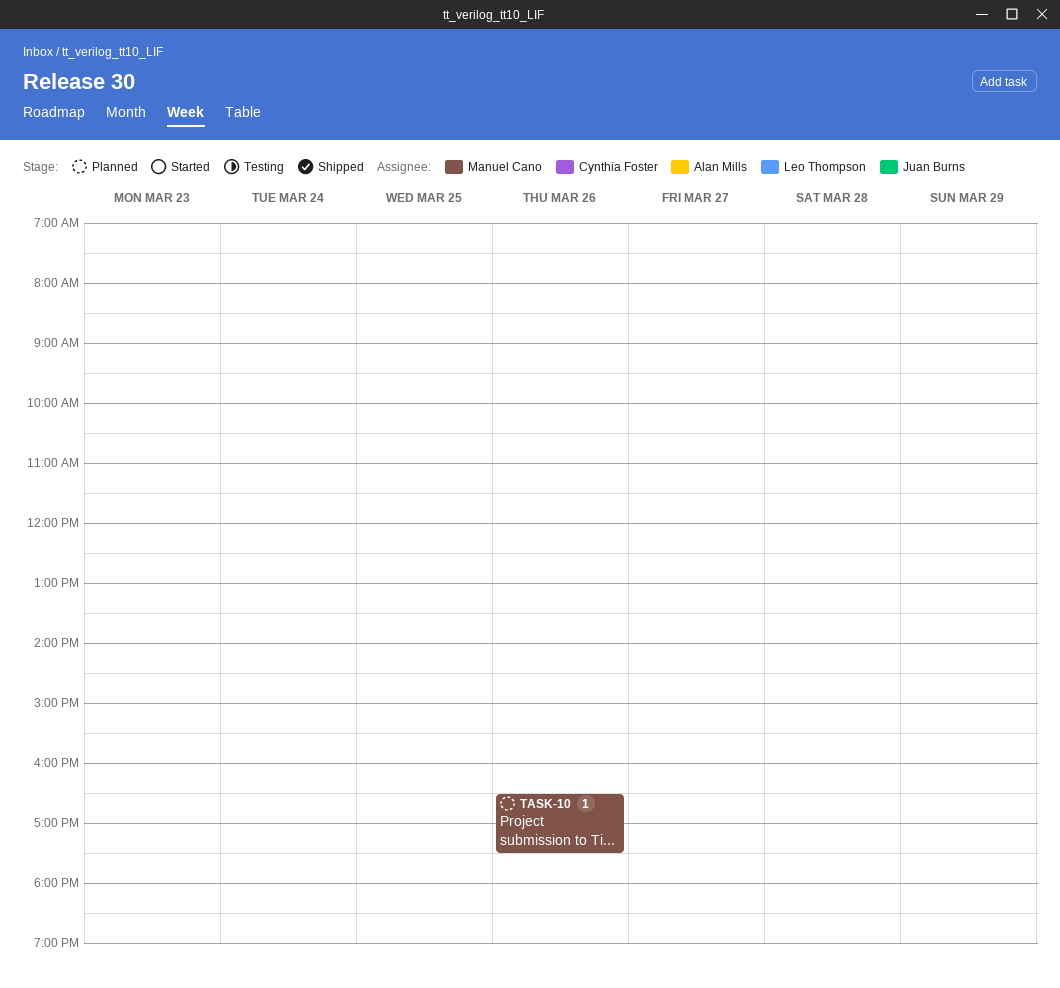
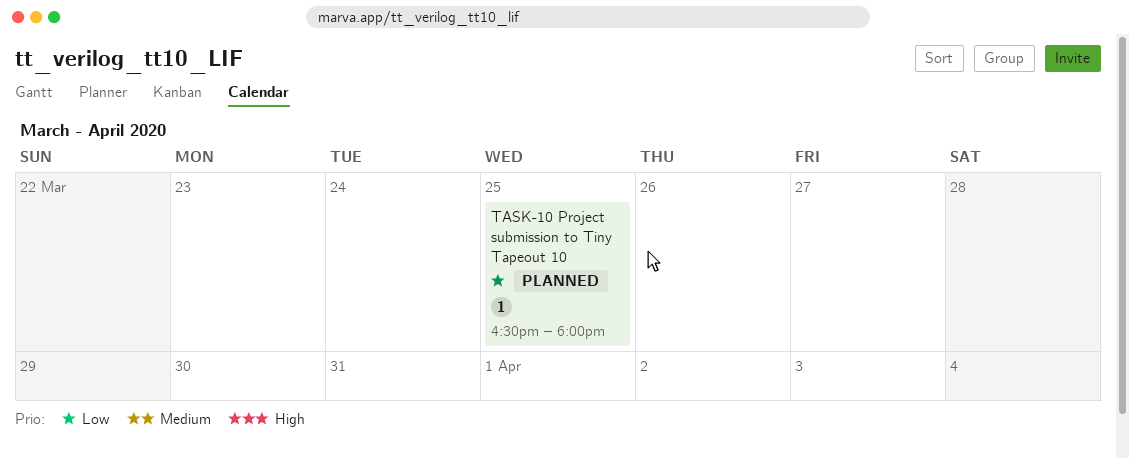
TASK-10, day: Mar 26 -> Mar 25
TASK-10, ends: 17:30 -> 18:00

